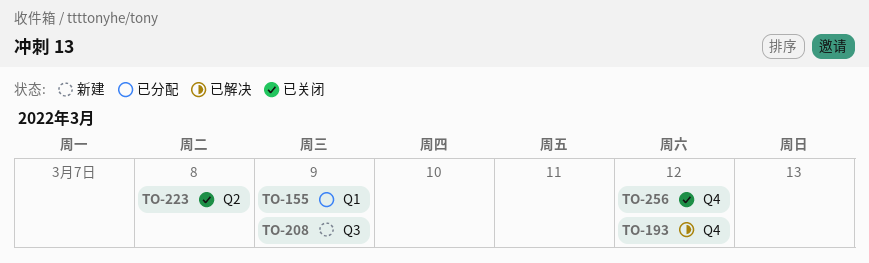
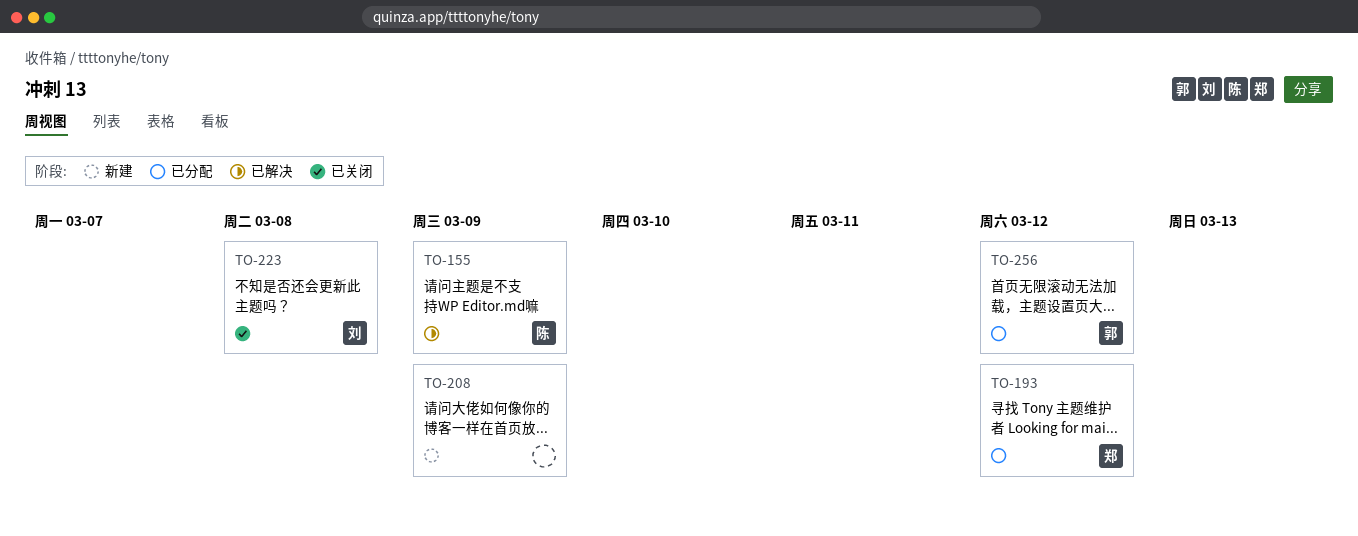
TO-155, status: 已分配 -> 已解决
TO-193, status: 已解决 -> 已分配
TO-256, status: 已关闭 -> 已分配

